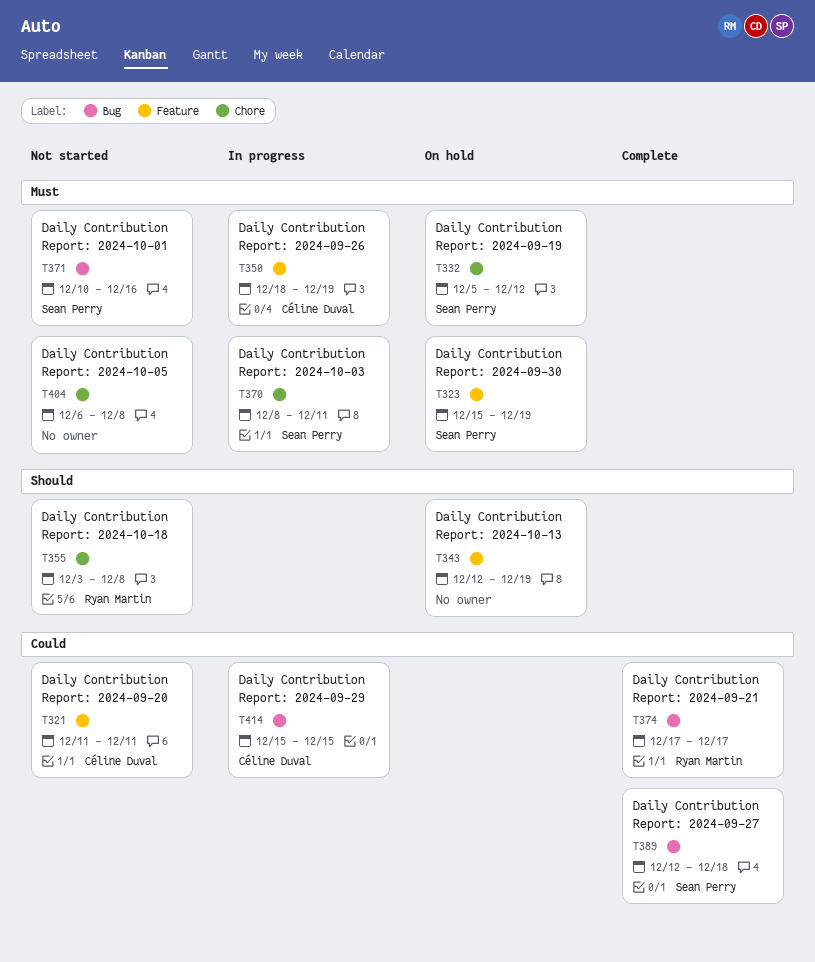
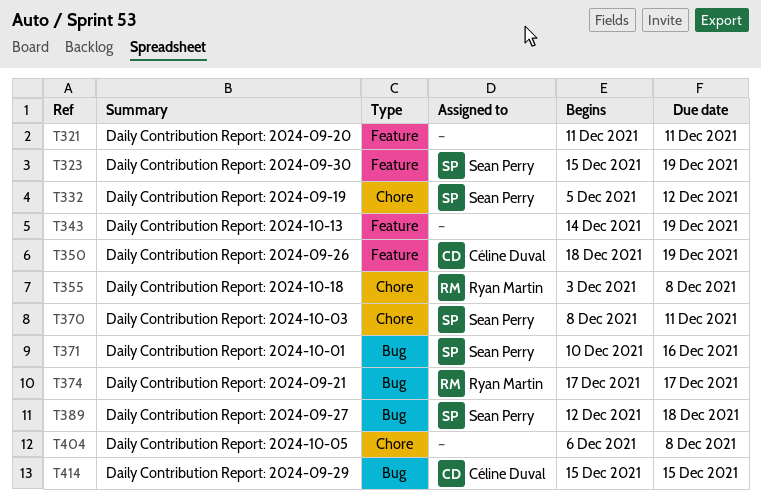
T321, owner: Céline Duval -> none
T343, start: Dec 12 -> Dec 14

